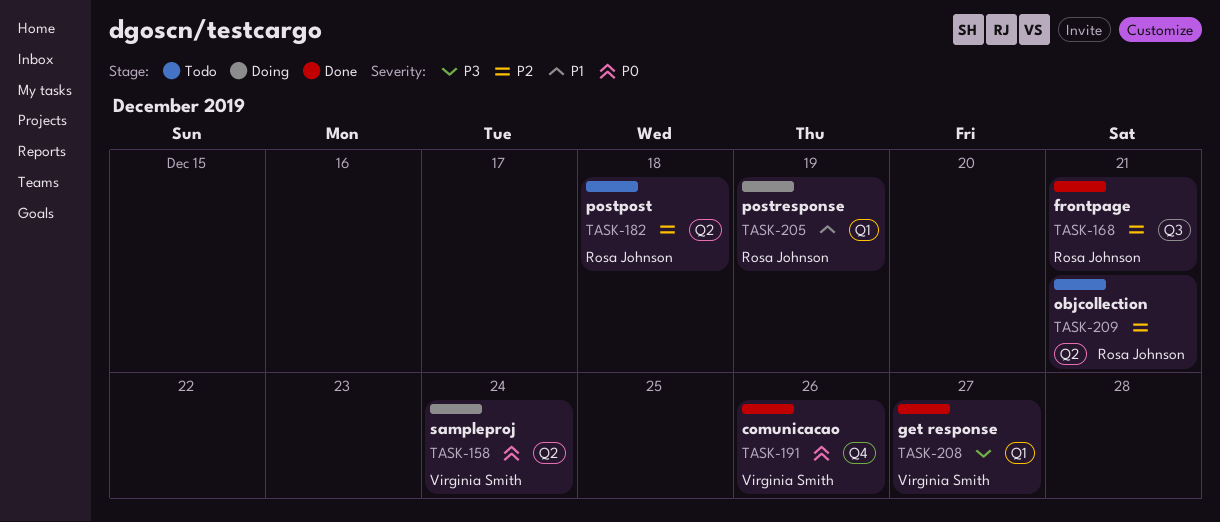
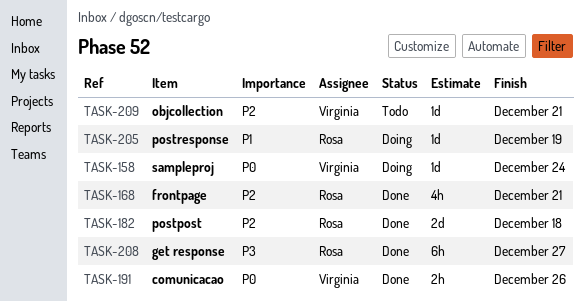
TASK-182, status: Todo -> Done
TASK-208, owner: Virginia Smith -> Rosa Johnson
TASK-209, owner: Rosa Johnson -> Virginia Smith

